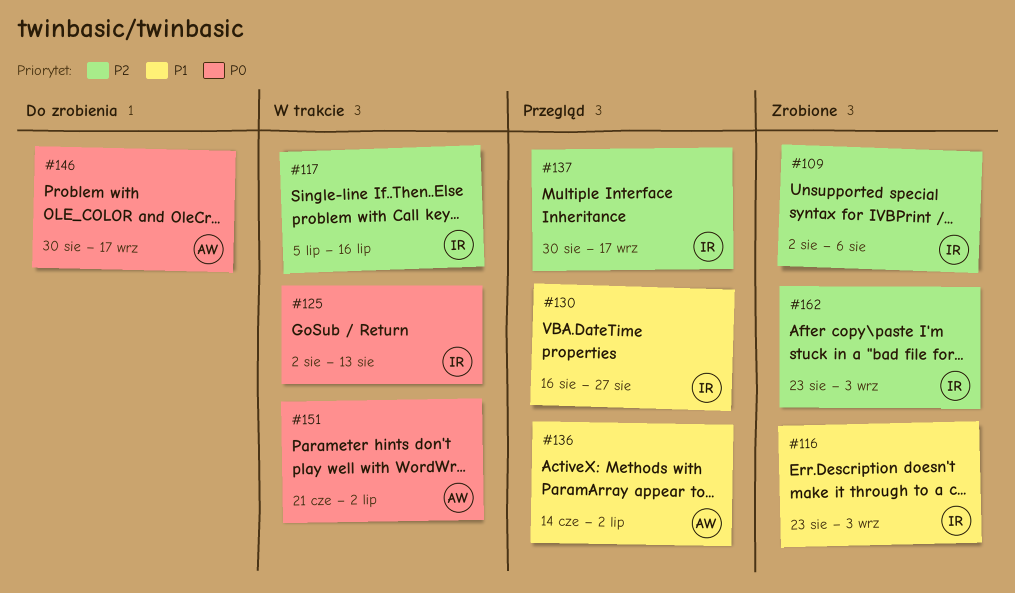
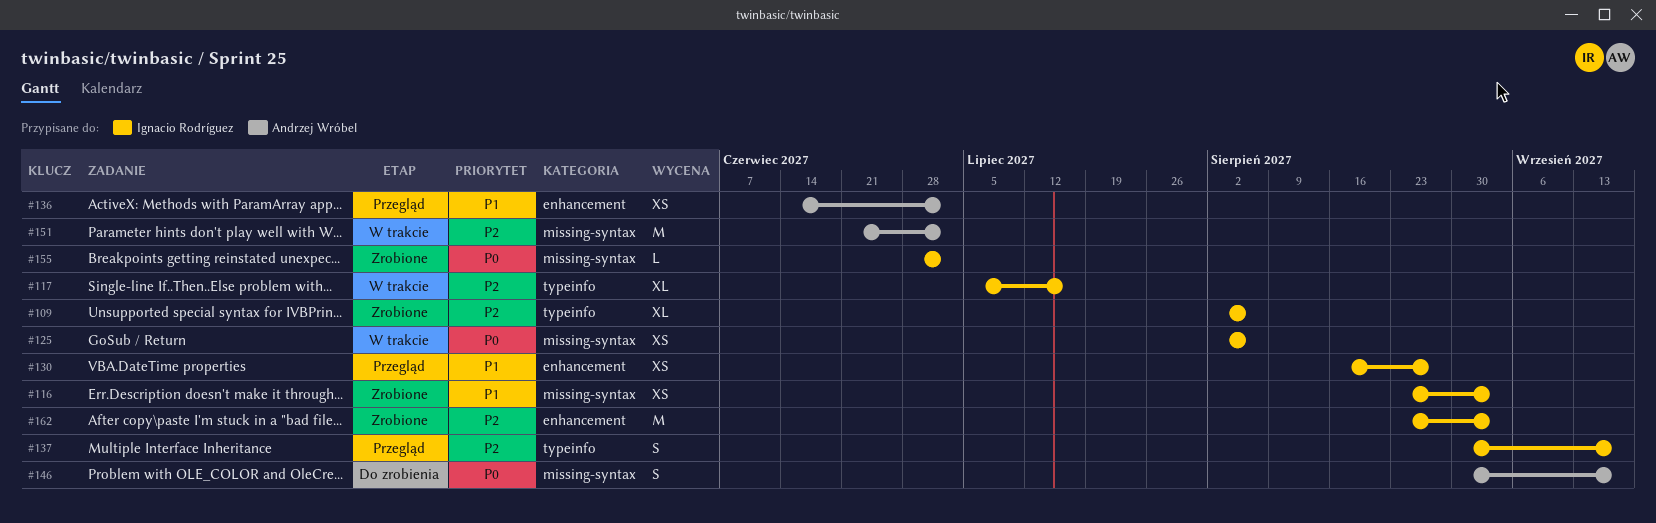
#125, due: Aug 13 -> Aug 6
#151, priority: P0 -> P2
#155: none -> present

